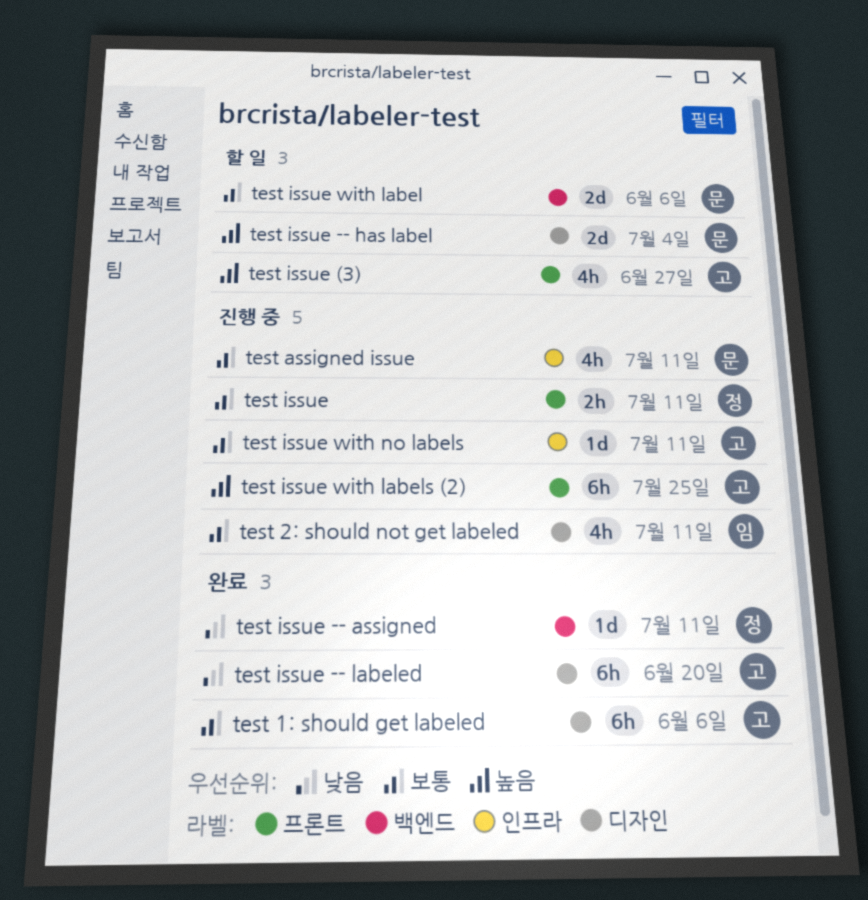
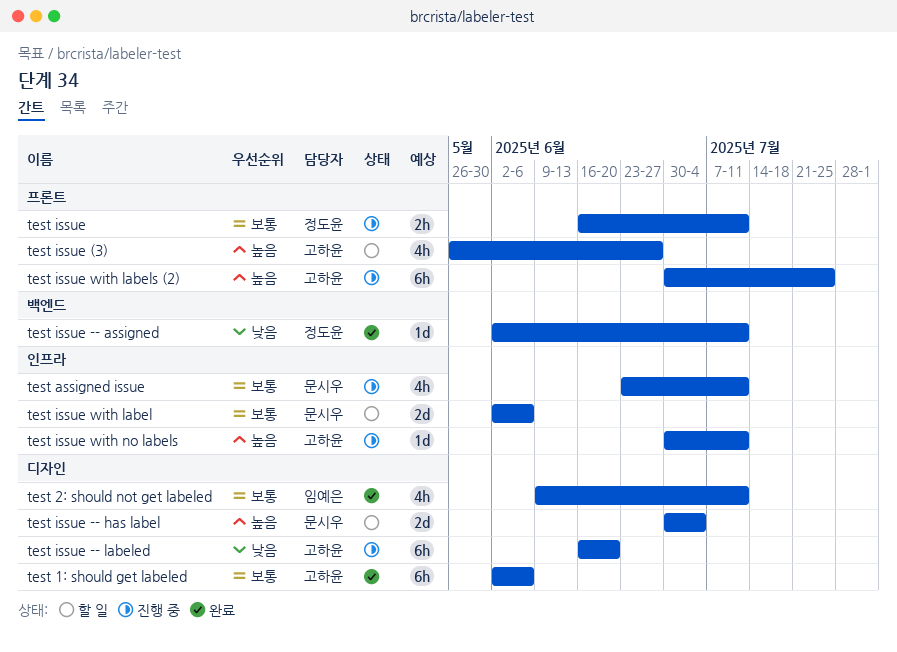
test 2: should not get labeled, status: 진행 중 -> 완료
test issue -- labeled, status: 완료 -> 진행 중
test issue with label, label: 백엔드 -> 인프라
test issue with no labels, priority: 보통 -> 높음

